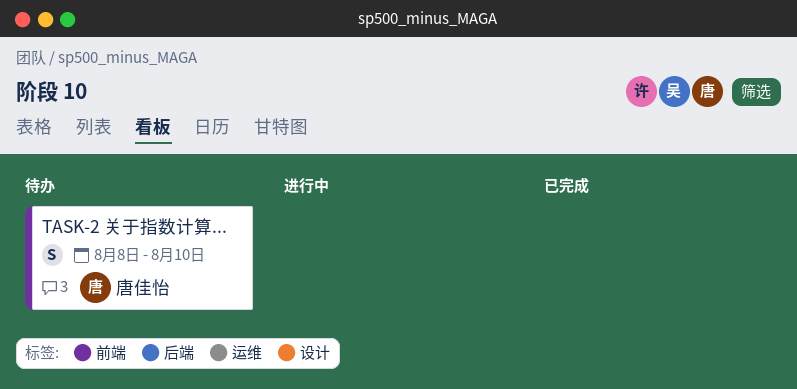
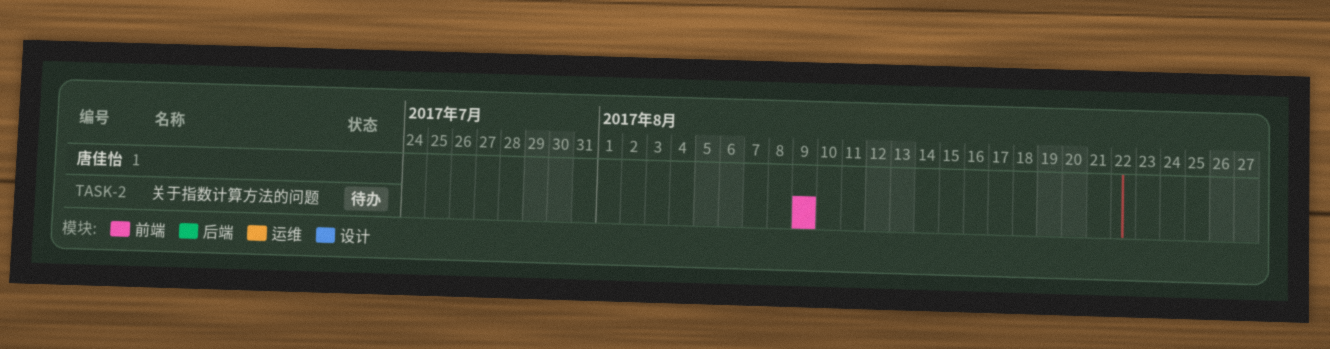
TASK-2, start: Aug 8 -> Aug 9
TASK-2, due: Aug 10 -> Aug 9

